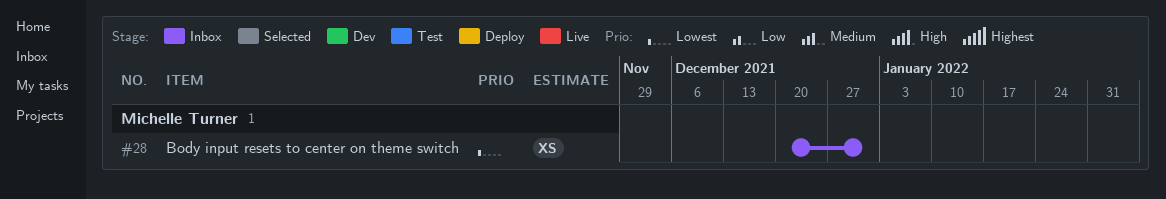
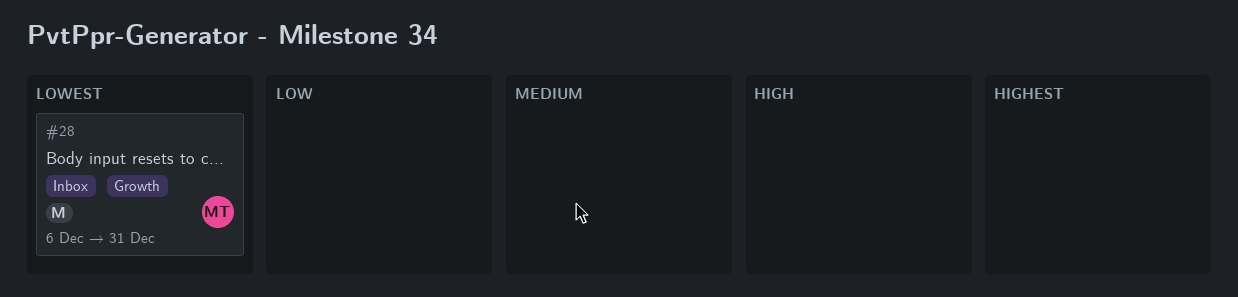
#28, estimate: XS -> M
#28, start: Dec 20 -> Dec 6

